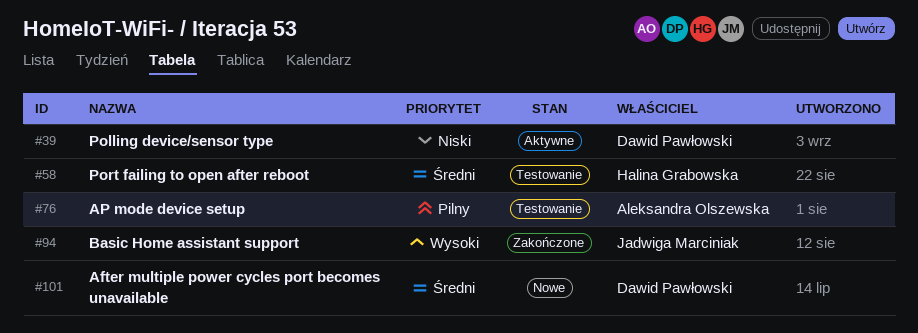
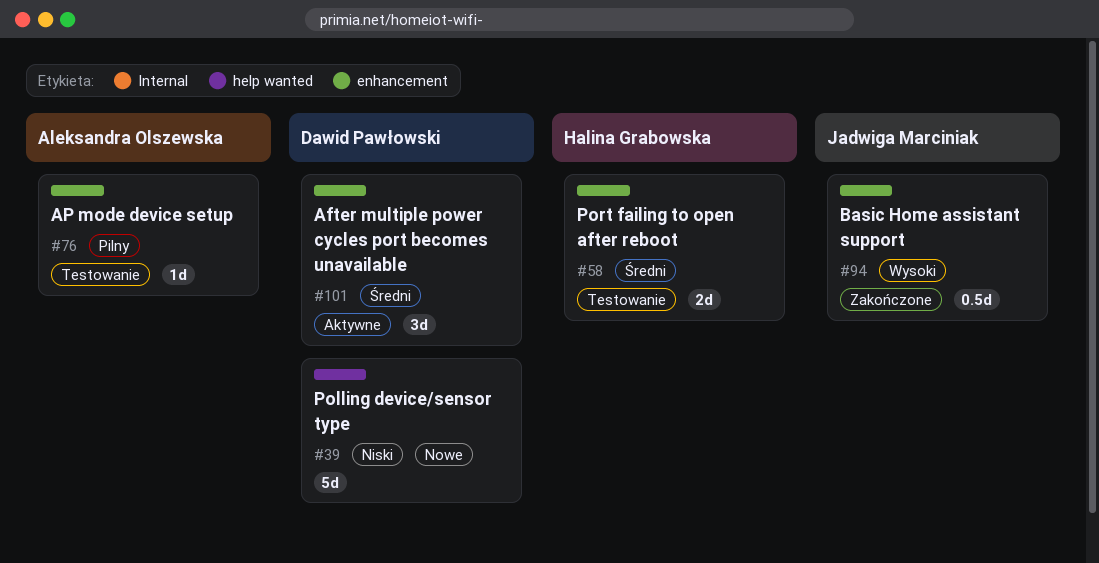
#39, status: Aktywne -> Nowe
#101, status: Nowe -> Aktywne

